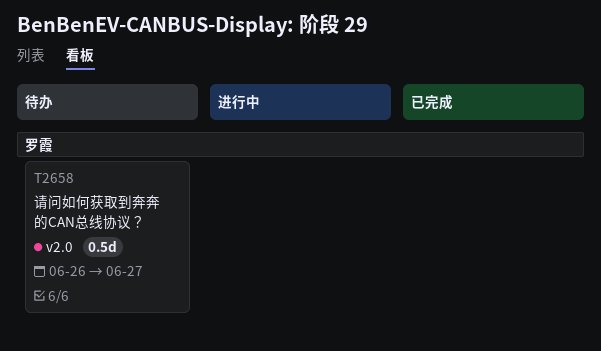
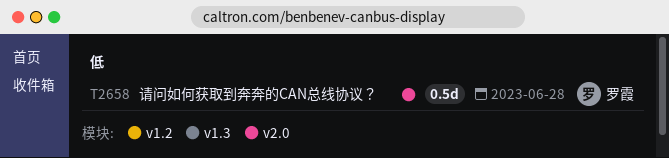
T2658, due: Jun 27 -> Jun 28

